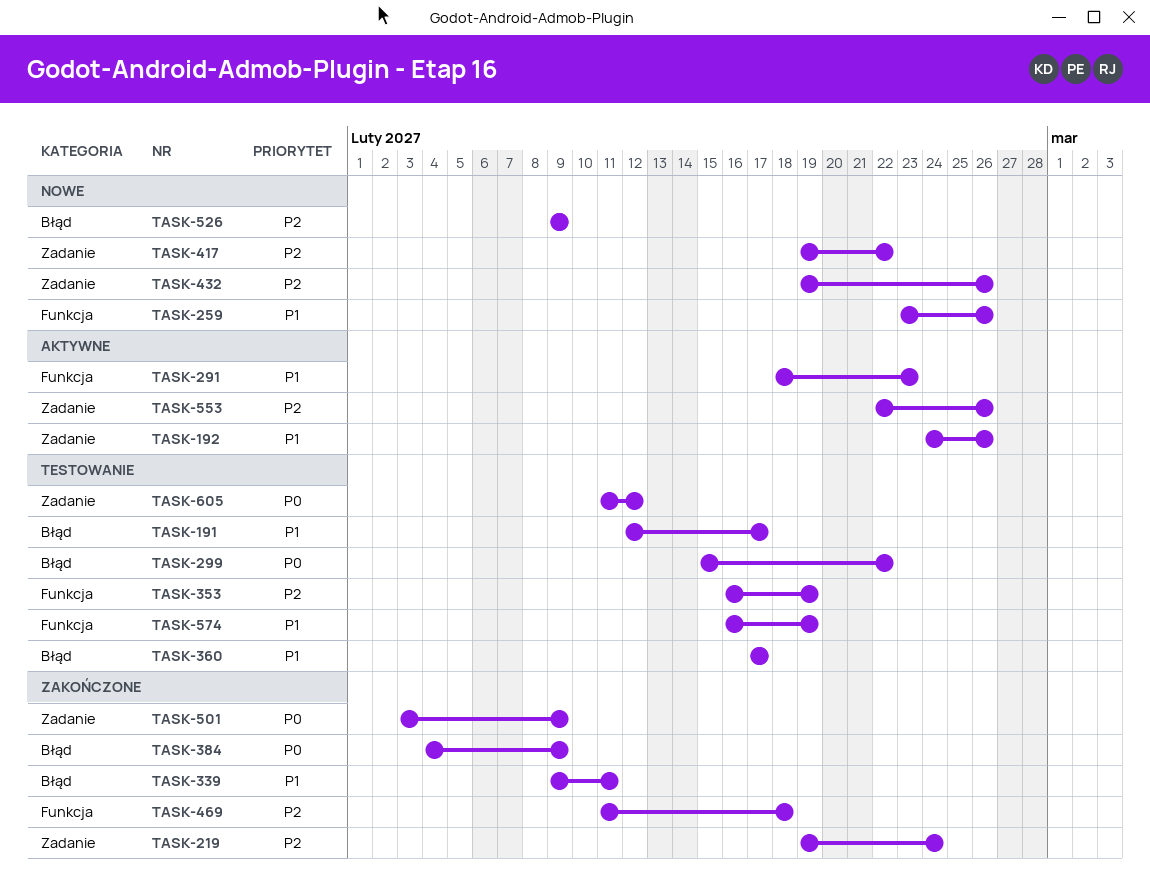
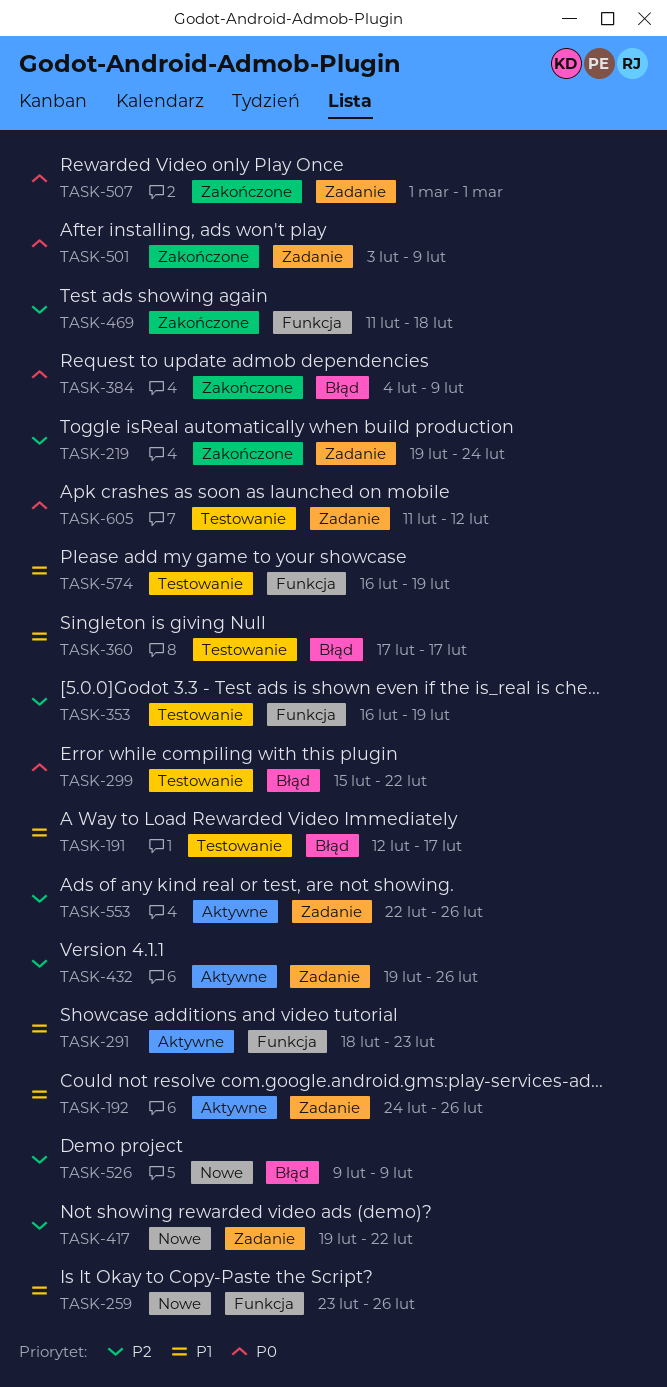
TASK-339: present -> none
TASK-432, status: Nowe -> Aktywne
TASK-507: none -> present

